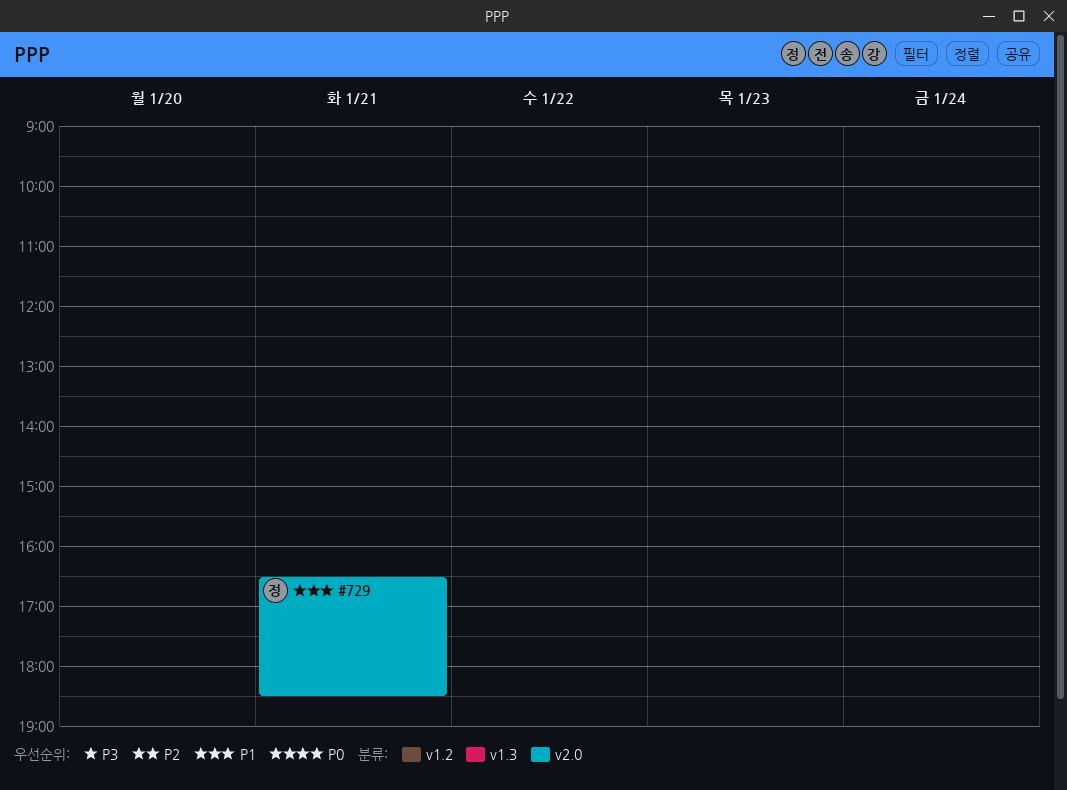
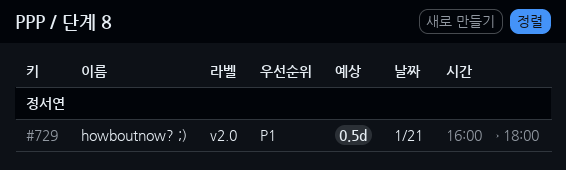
#729, begins: 16:30 -> 16:00
#729, ends: 18:30 -> 18:00

